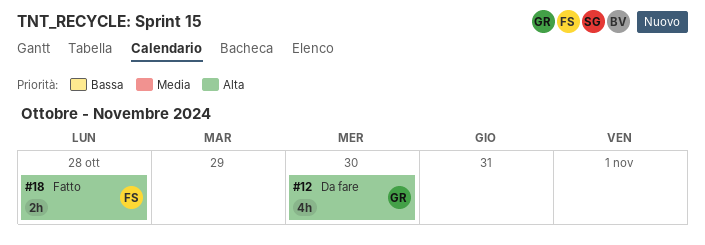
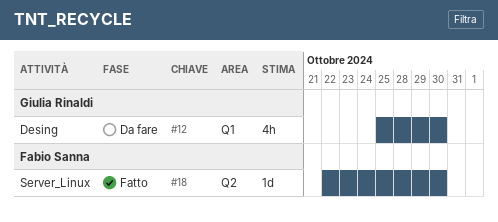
#18, estimate: 2h -> 1d
#18, due: Oct 28 -> Oct 30

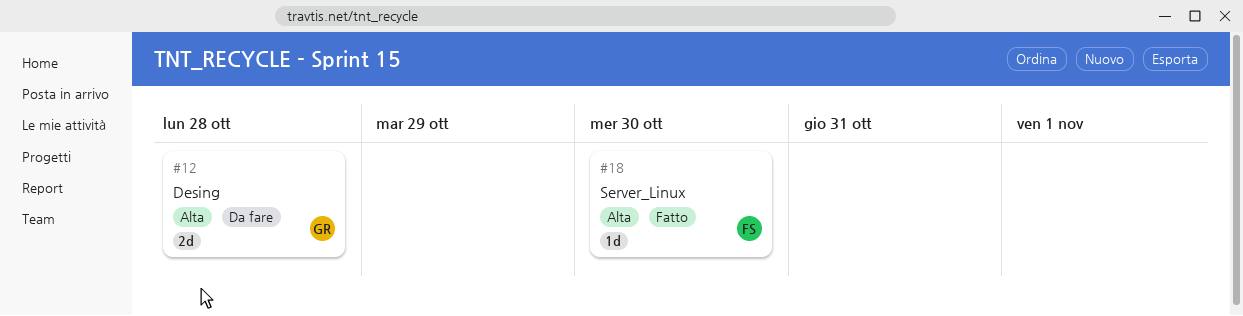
#12, estimate: 4h -> 2d
#12, due: Oct 30 -> Oct 28

